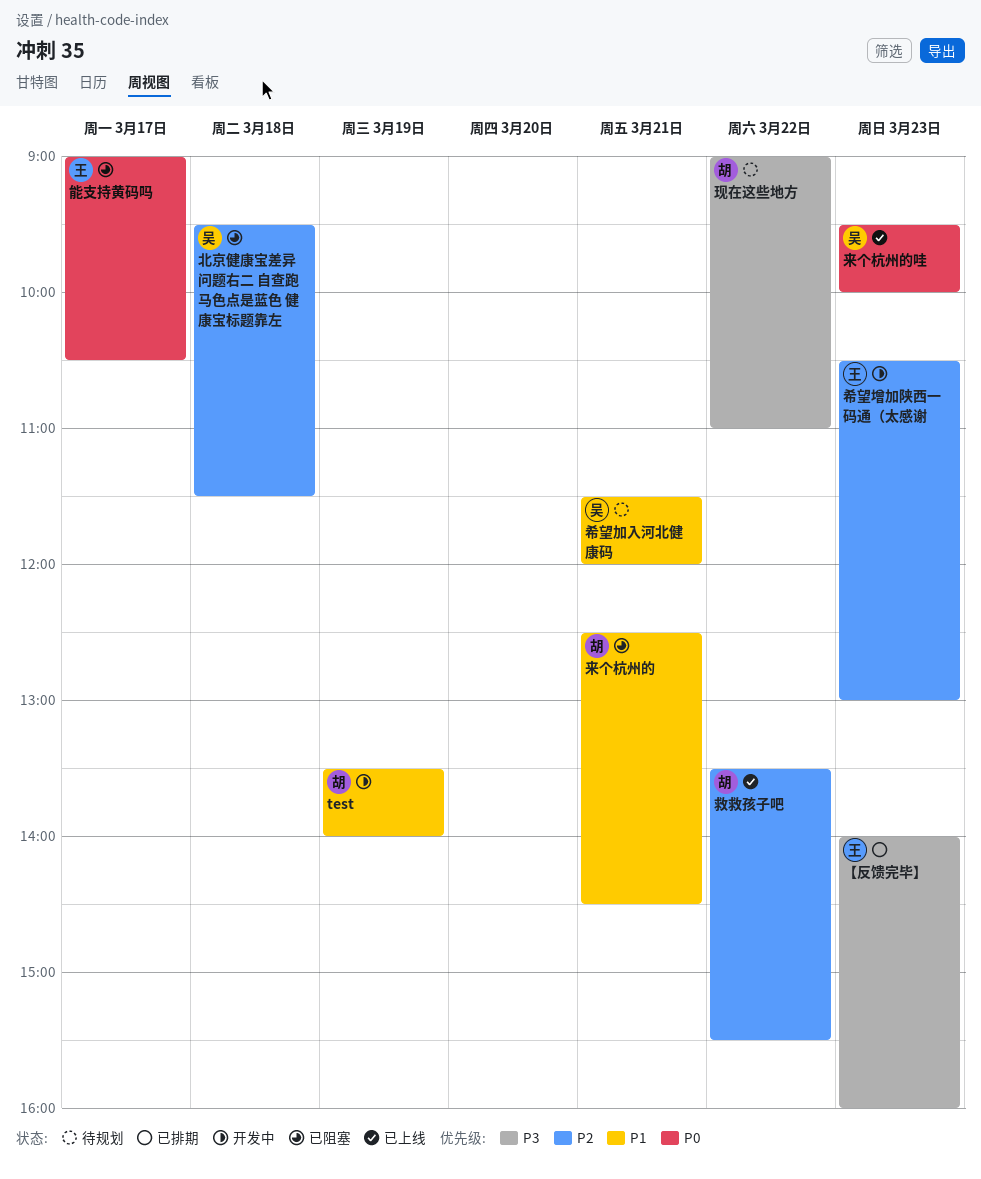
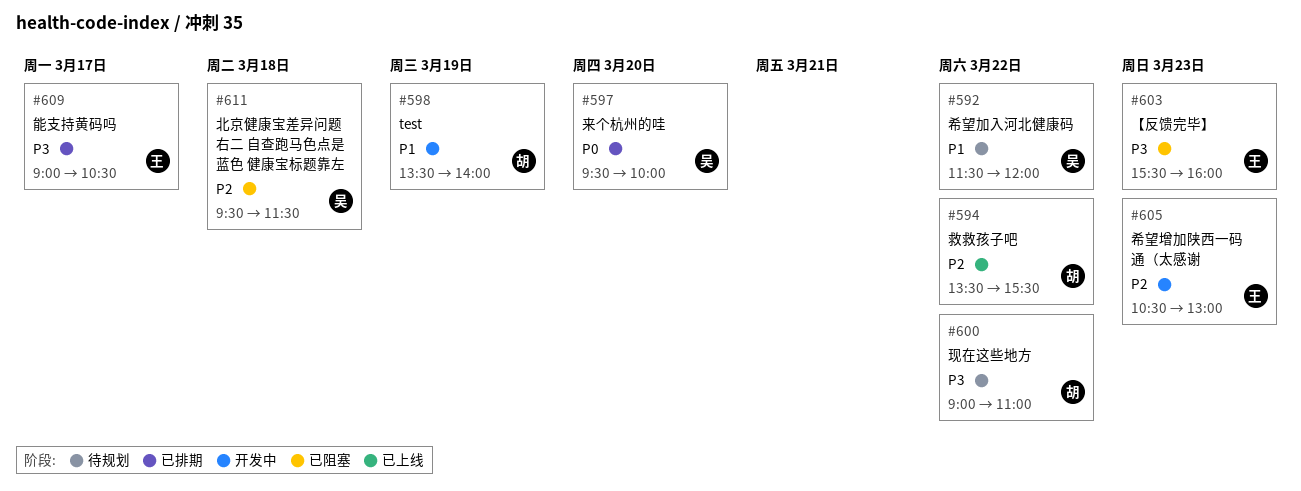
【反馈完毕】, status: 已排期 -> 已阻塞
【反馈完毕】, begins: 14:00 -> 15:30
希望加入河北健康码, day: Mar 21 -> Mar 22
来个杭州的: present -> none
来个杭州的哇, status: 已上线 -> 已排期
来个杭州的哇, day: Mar 23 -> Mar 20
能支持黄码吗, status: 已阻塞 -> 已排期
能支持黄码吗, priority: P0 -> P3

